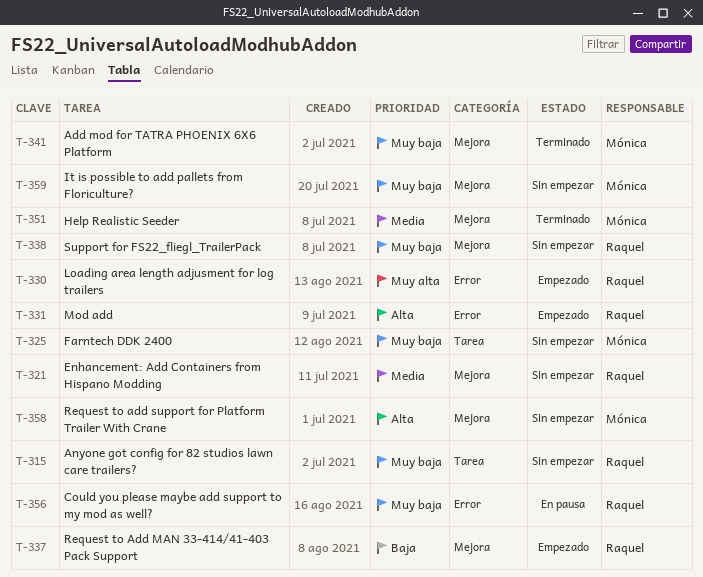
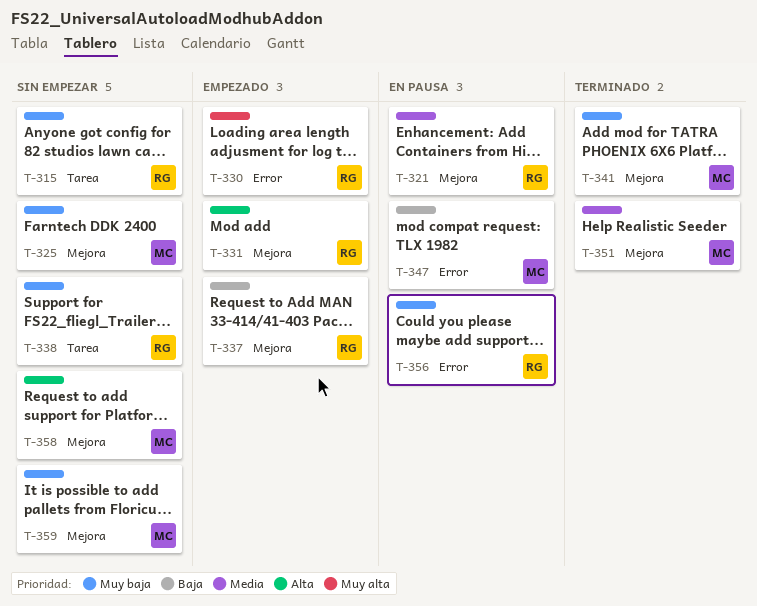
T-321, status: Sin empezar -> En pausa
T-325, label: Tarea -> Mejora
T-331, label: Error -> Mejora
T-338, label: Mejora -> Tarea
T-347: none -> present

